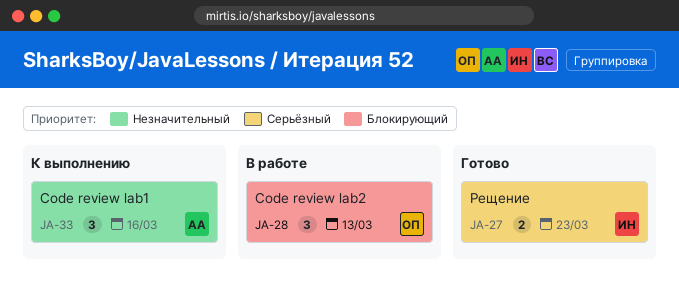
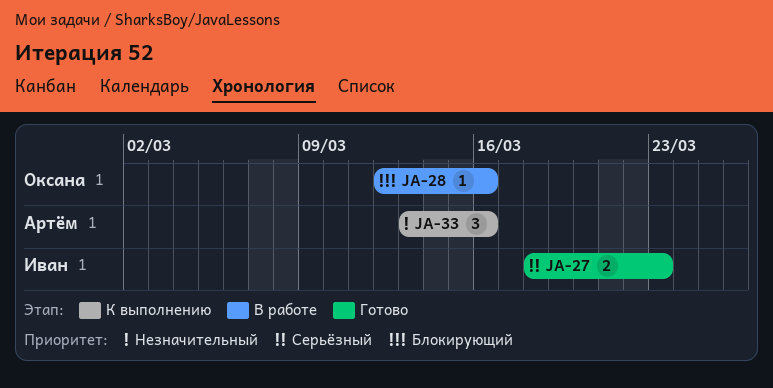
JA-28, estimate: 3 -> 1
JA-28, due: Mar 13 -> Mar 16

